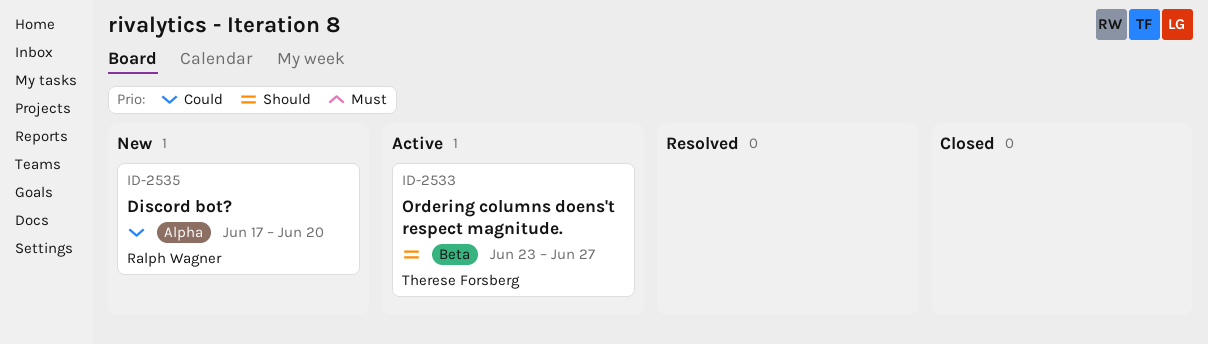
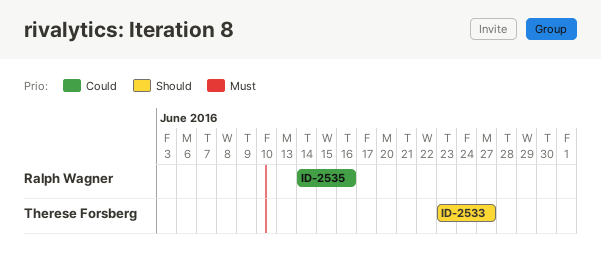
ID-2535, start: Jun 17 -> Jun 14
ID-2535, due: Jun 20 -> Jun 16

